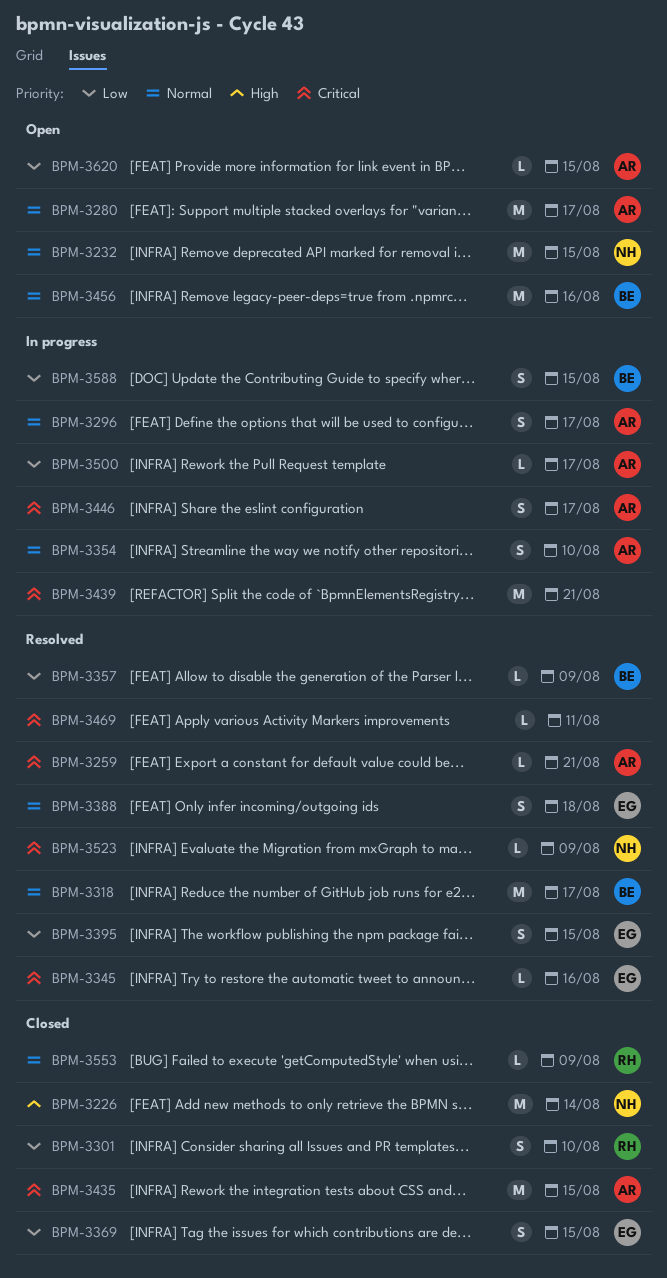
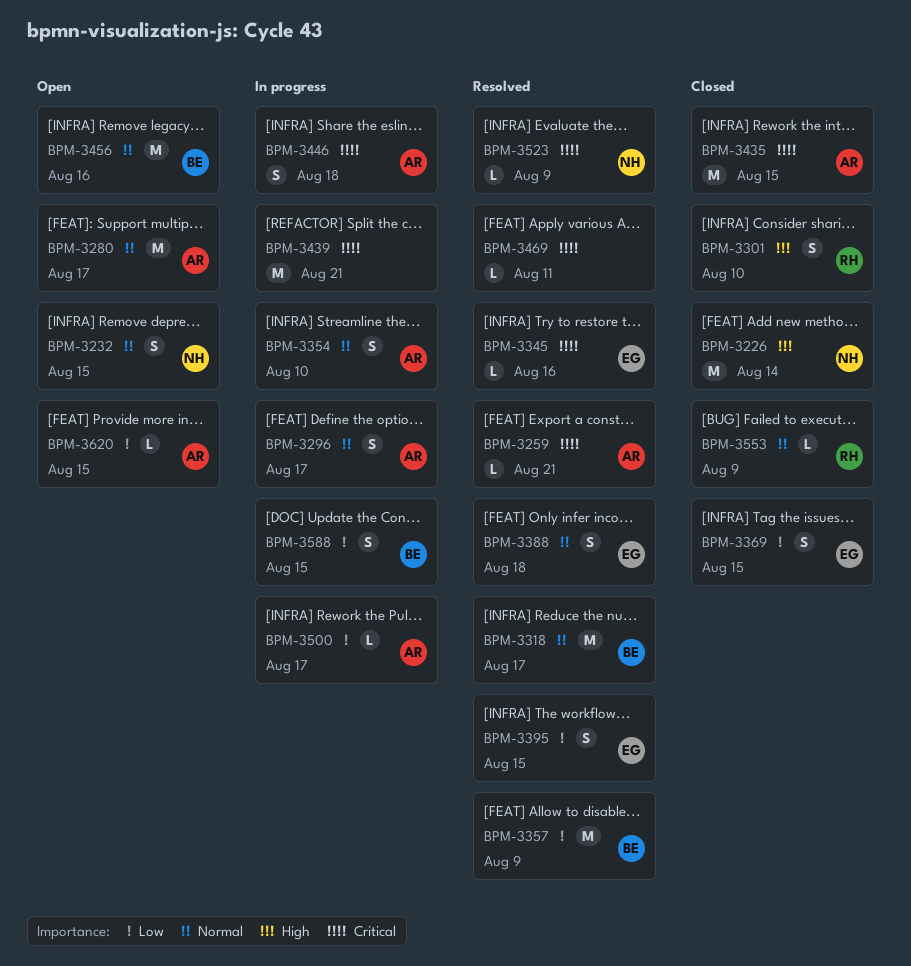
BPM-3232, estimate: M -> S
BPM-3301, priority: Low -> High
BPM-3357, estimate: L -> M
BPM-3446, due: Aug 17 -> Aug 18

